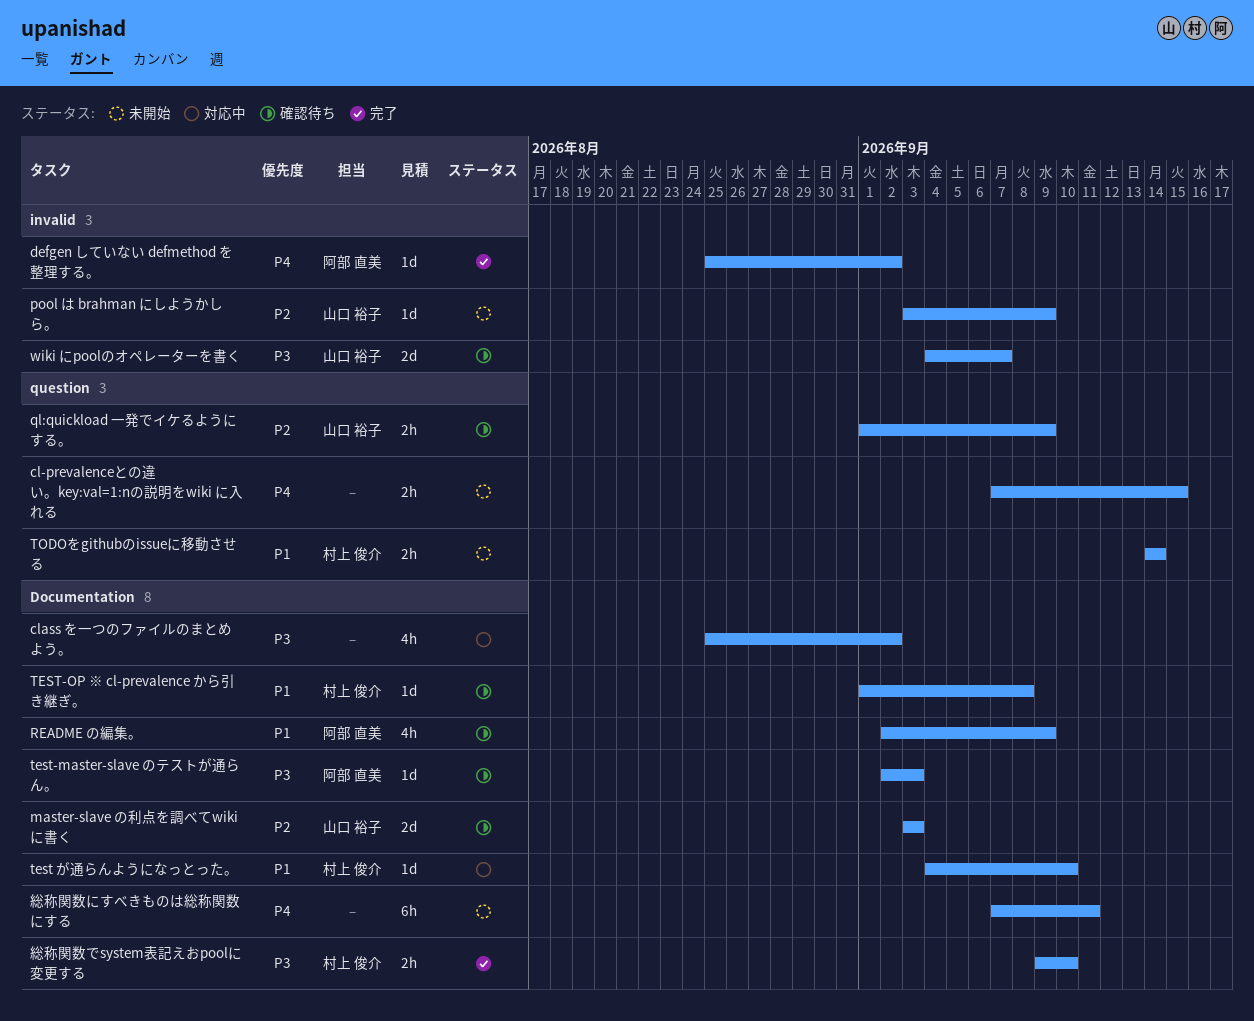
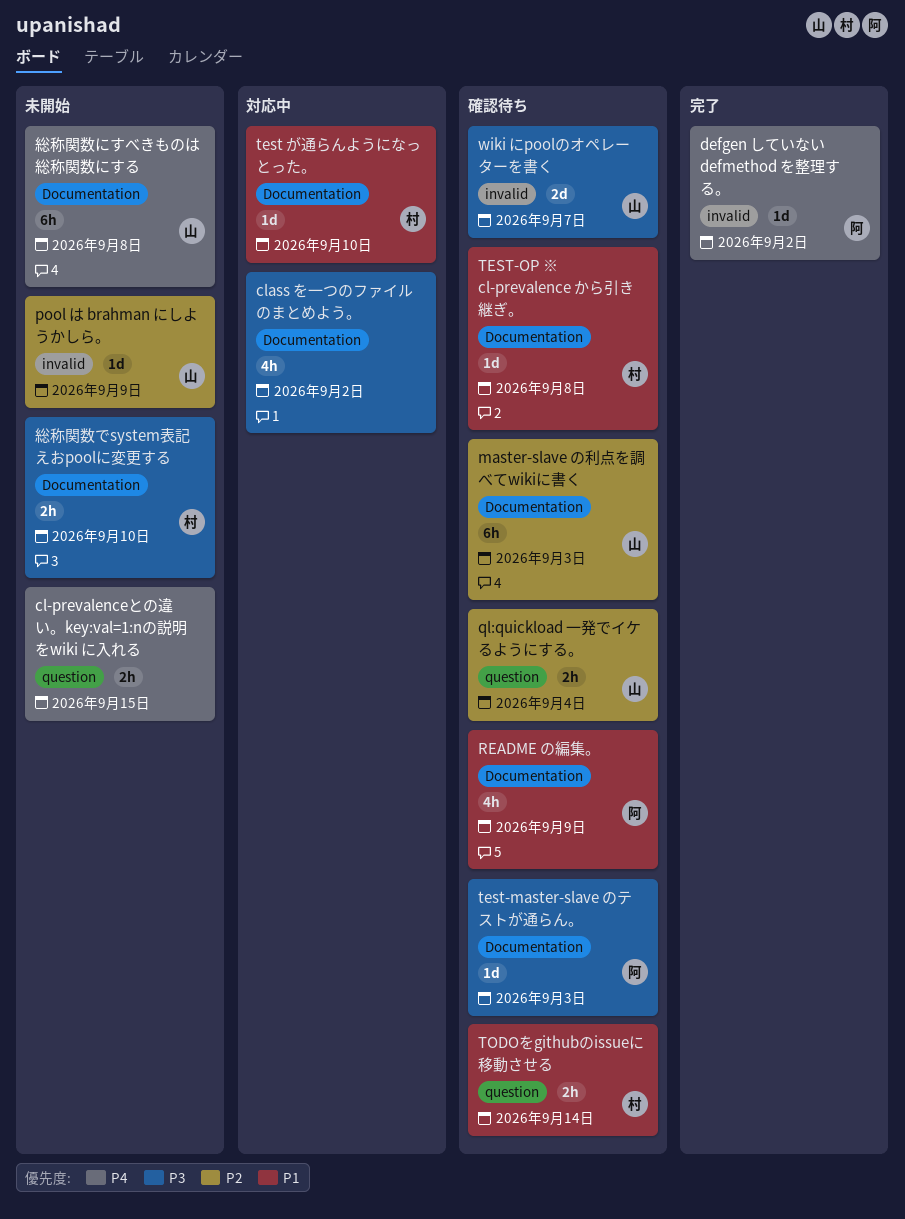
master-slave の利点を調べてwikiに書く, estimate: 2d -> 6h
ql:quickload 一発でイケるようにする。, due: Sep 9 -> Sep 4
TODOをgithubのissueに移動させる, status: 未開始 -> 確認待ち
総称関数でsystem表記えおpoolに変更する, status: 完了 -> 未開始
総称関数にすべきものは総称関数にする, owner: none -> 山口 裕子
総称関数にすべきものは総称関数にする, due: Sep 11 -> Sep 8

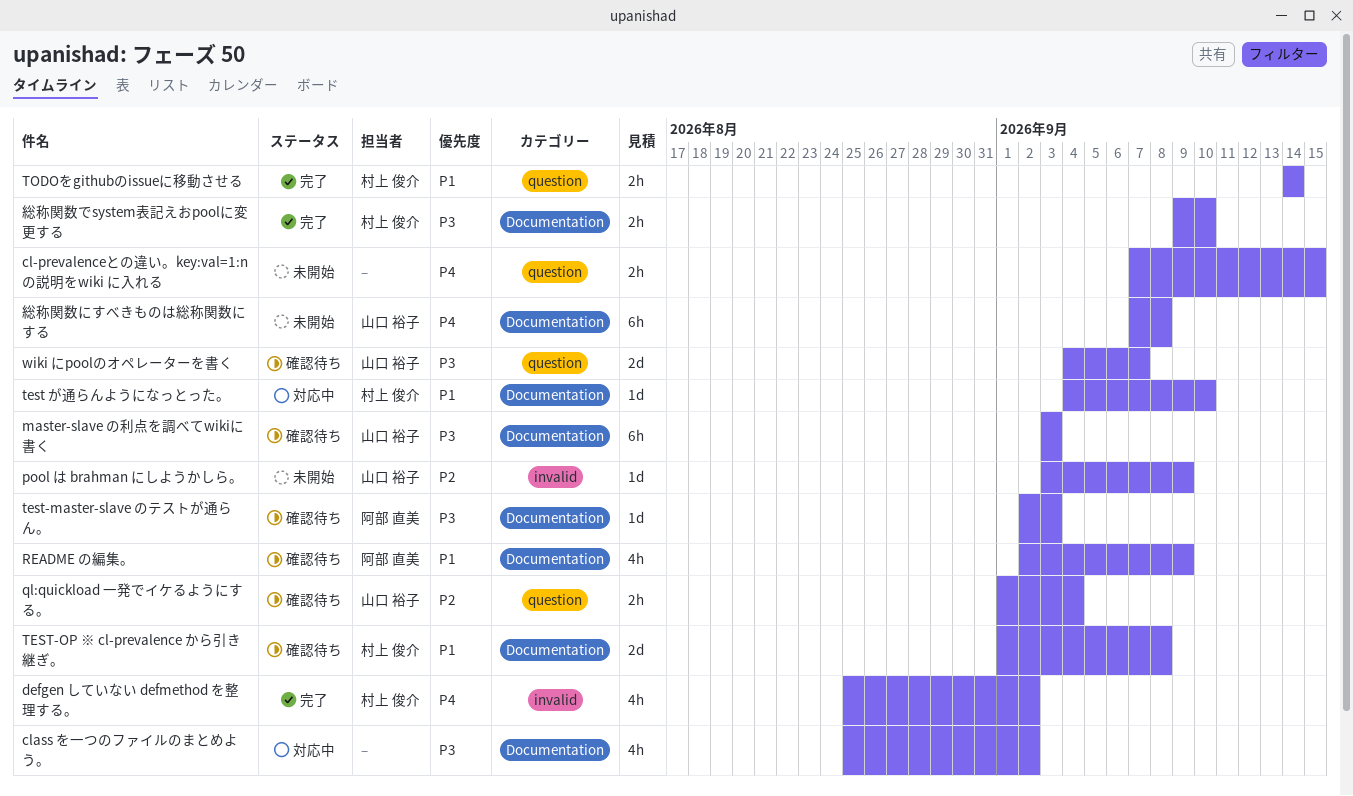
defgen していない defmethod を整理する。, owner: 阿部 直美 -> 村上 俊介
defgen していない defmethod を整理する。, estimate: 1d -> 4h
master-slave の利点を調べてwikiに書く, priority: P2 -> P3
TEST-OP ※ cl-prevalence から引き継ぎ。, estimate: 1d -> 2d
TODOをgithubのissueに移動させる, status: 確認待ち -> 完了
wiki にpoolのオペレーターを書く, label: invalid -> question
総称関数でsystem表記えおpoolに変更する, status: 未開始 -> 完了

